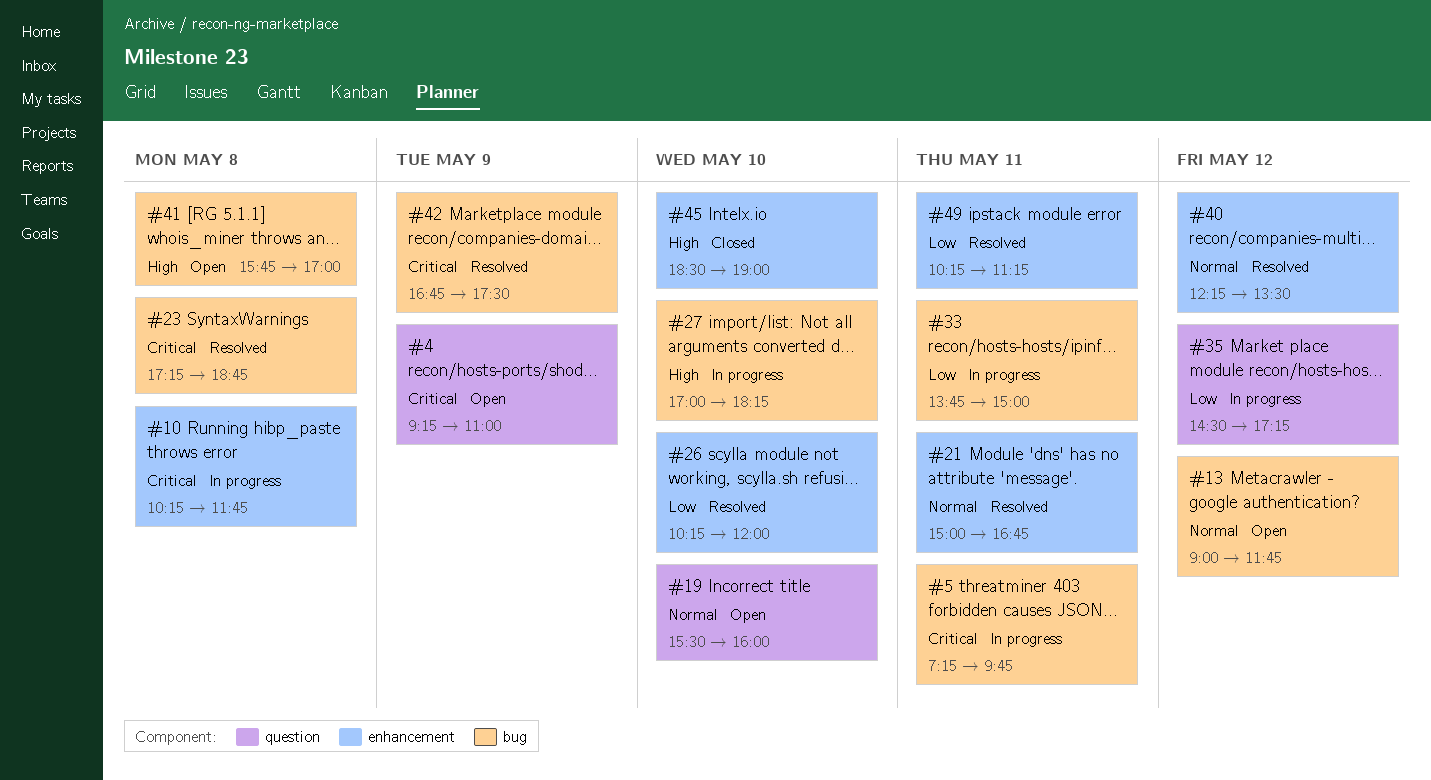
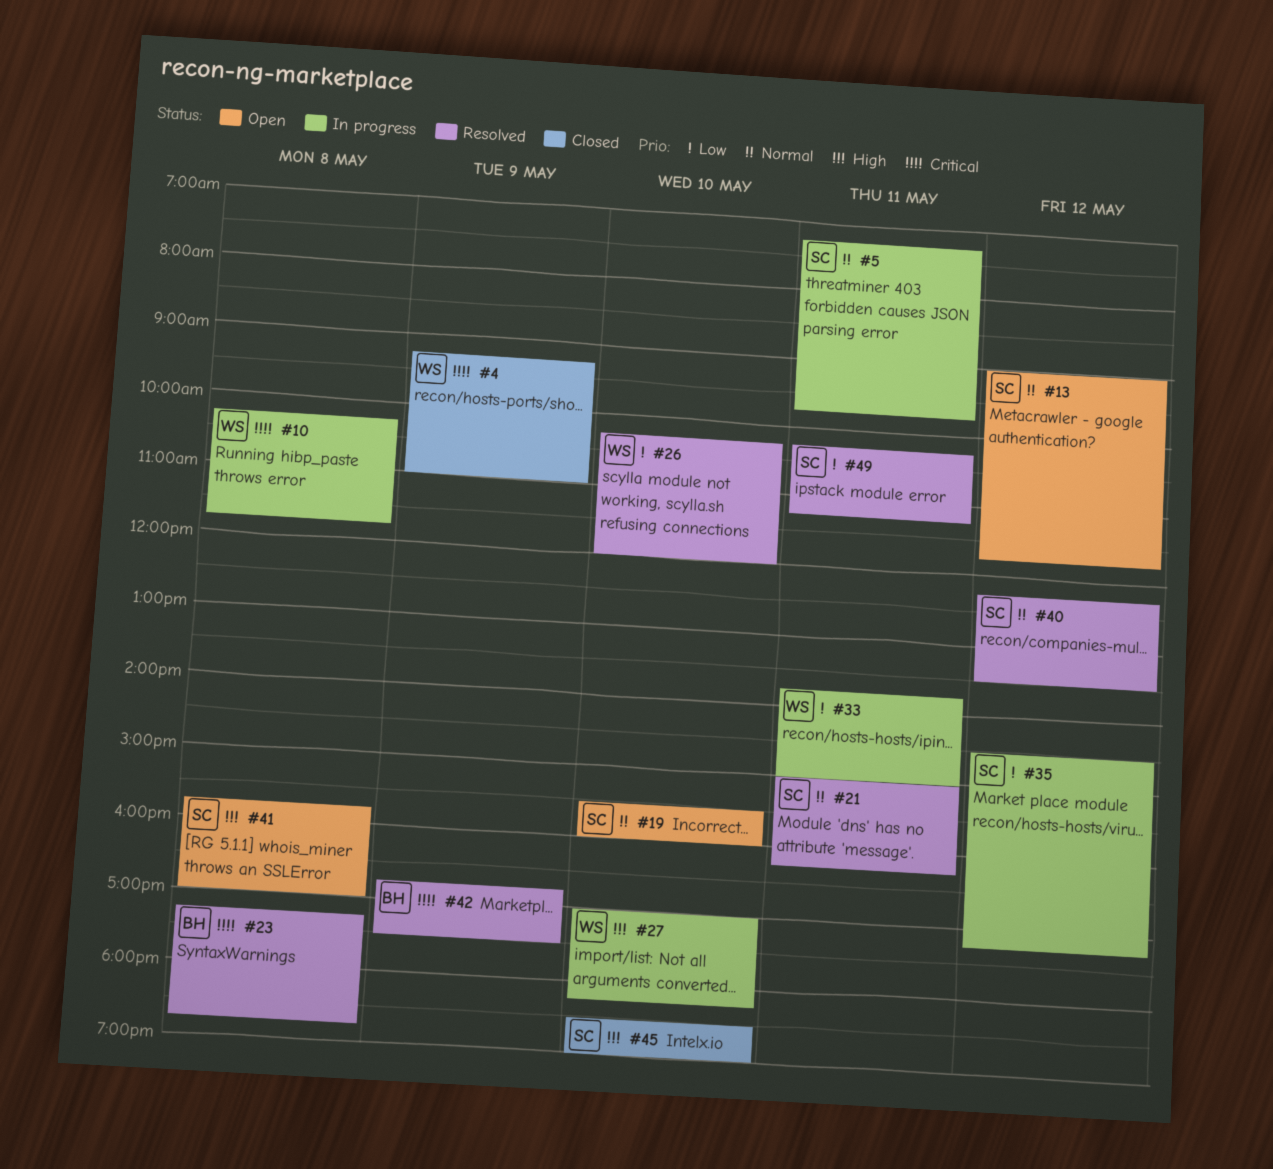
#4, status: Open -> Closed
#5, priority: Critical -> Normal
#21, ends: 16:45 -> 16:15

